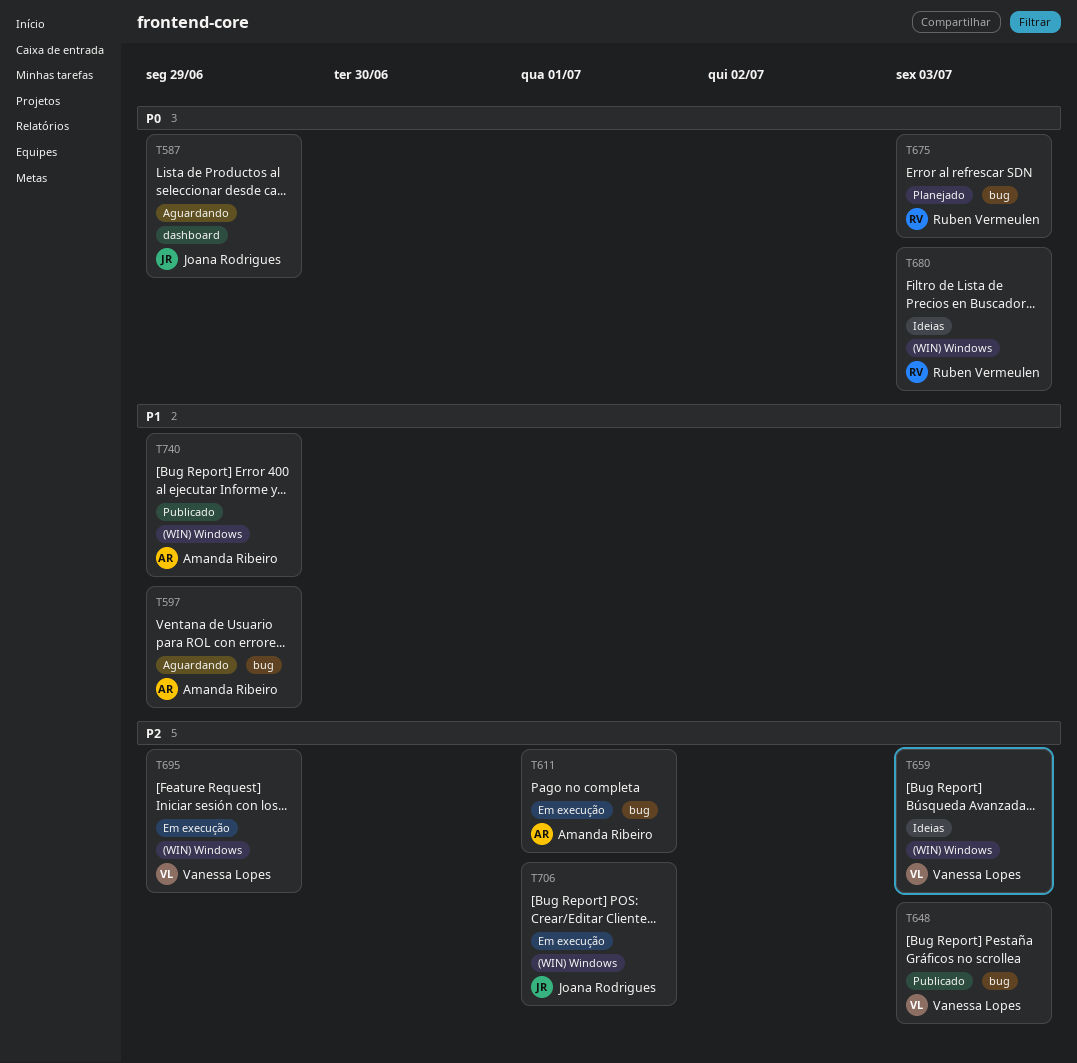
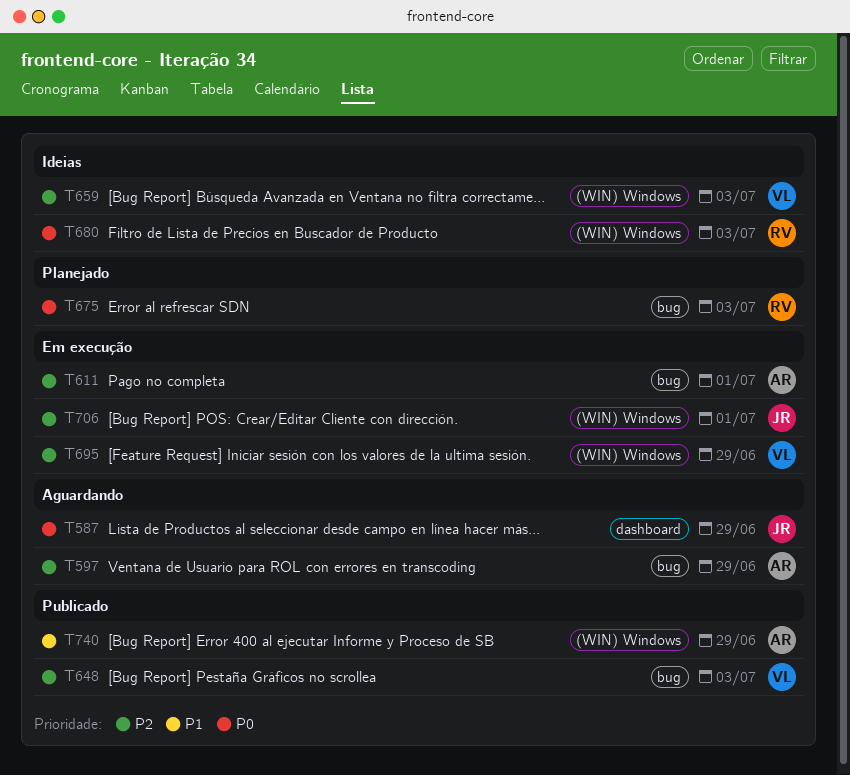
T597, priority: P1 -> P2

